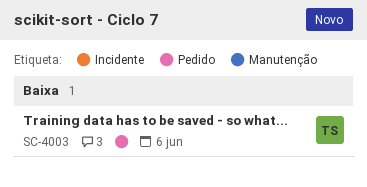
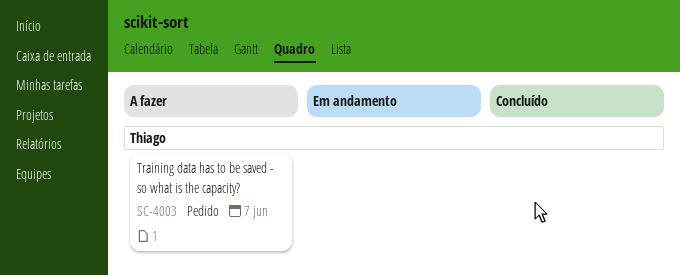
SC-4003, due: Jun 6 -> Jun 7

